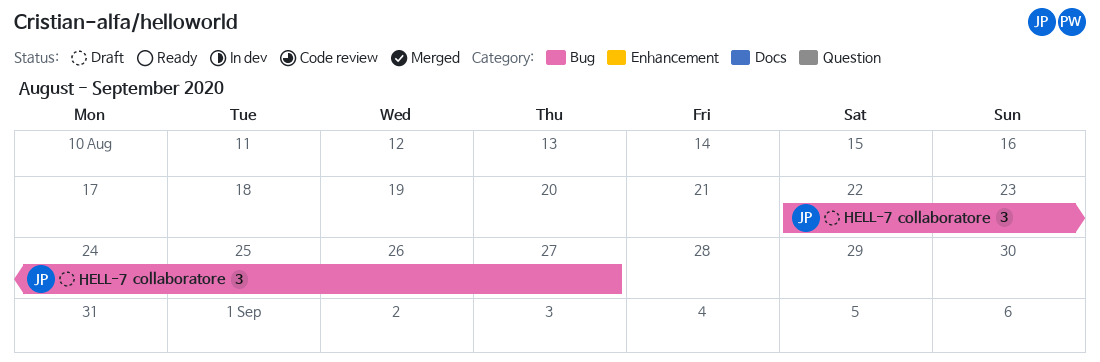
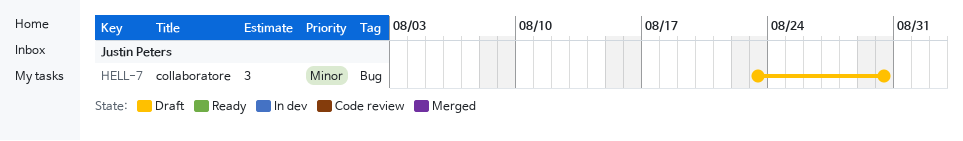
HELL-7, start: Aug 22 -> Aug 23
HELL-7, due: Aug 27 -> Aug 30

